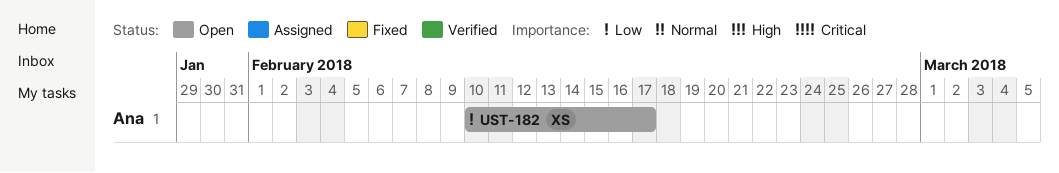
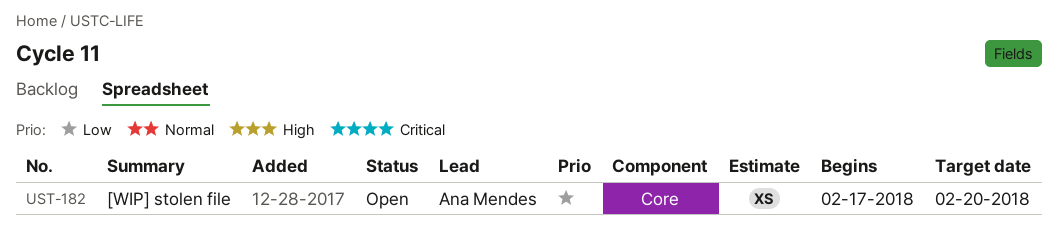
UST-182, start: Feb 10 -> Feb 17
UST-182, due: Feb 17 -> Feb 20

